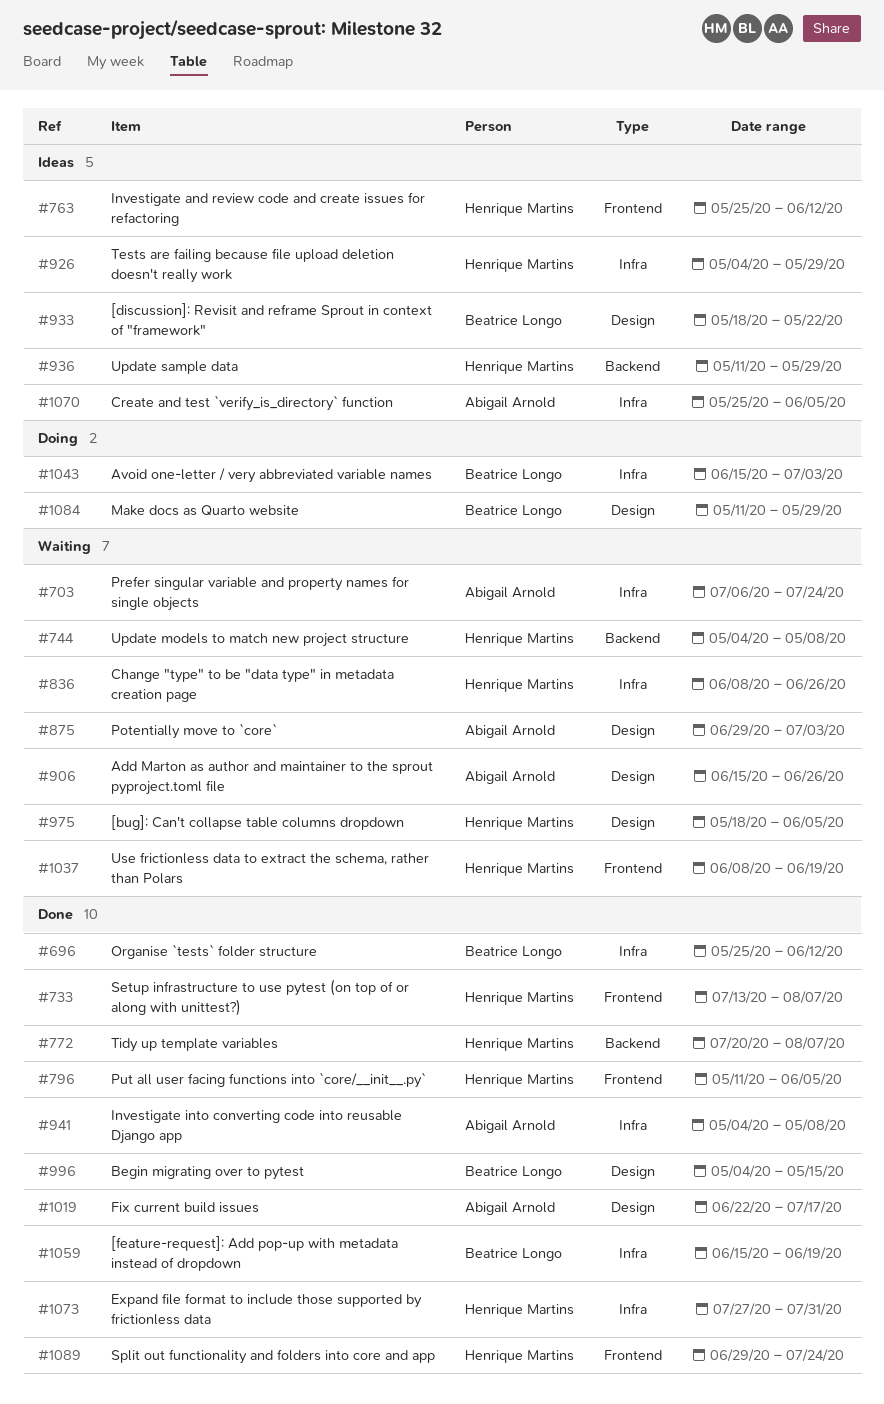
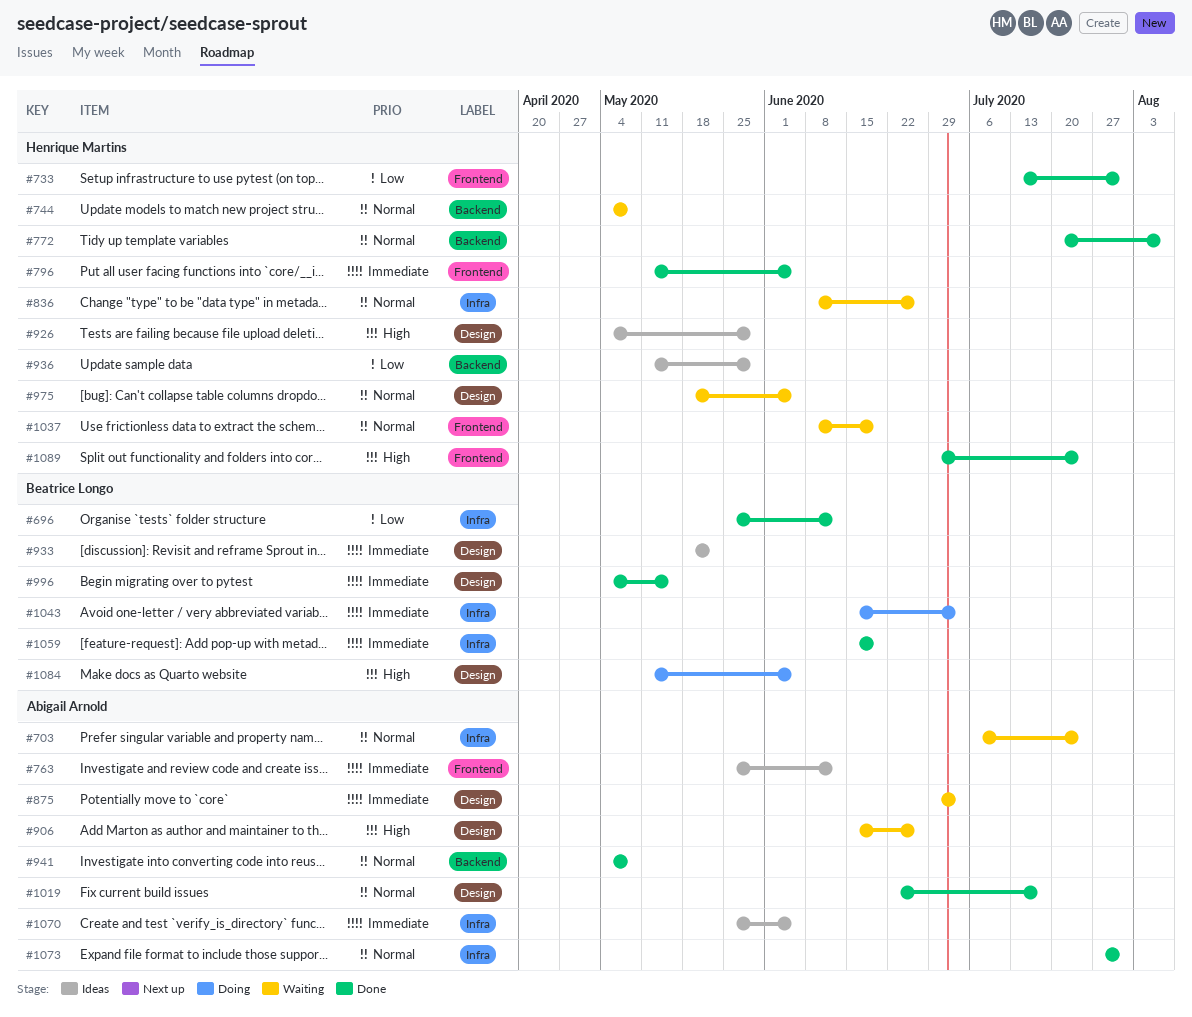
#733, due: Aug 7 -> Jul 31
#763, owner: Henrique Martins -> Abigail Arnold
#926, label: Infra -> Design
#941, label: Infra -> Backend
#1073, owner: Henrique Martins -> Abigail Arnold
#1084, due: May 29 -> Jun 5

